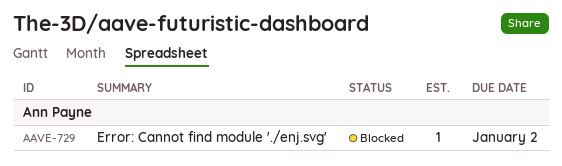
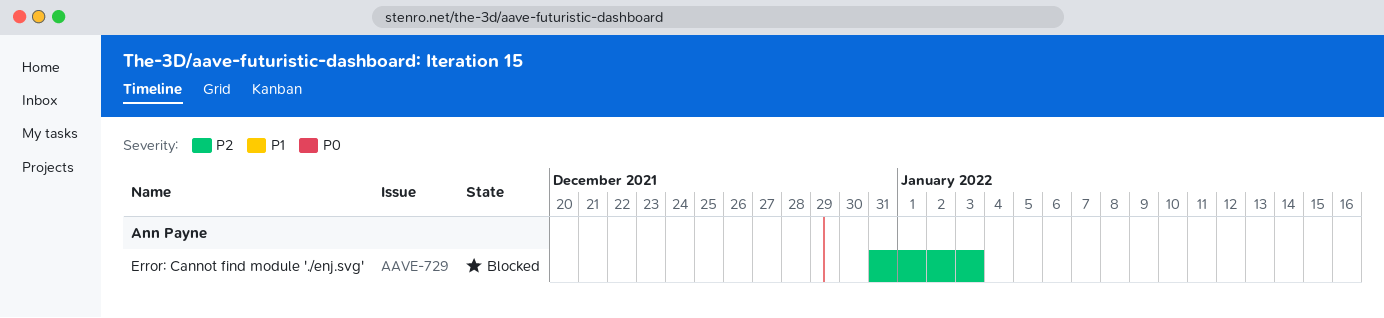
AAVE-729, due: Jan 2 -> Jan 3

